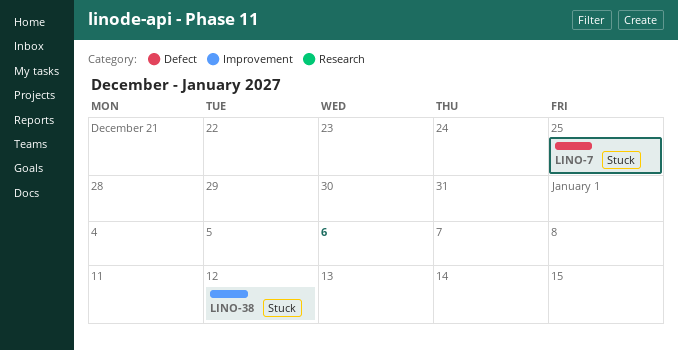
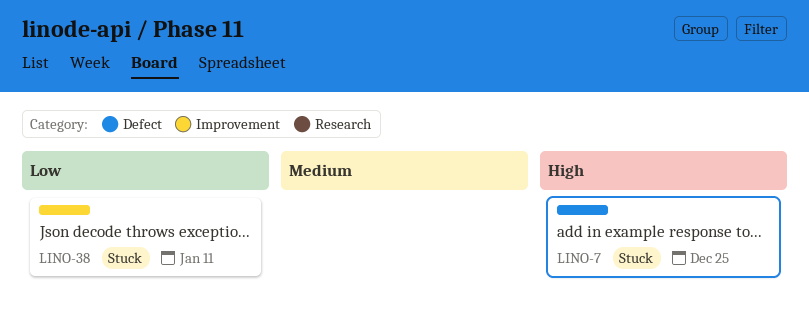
LINO-38, due: Jan 12 -> Jan 11

